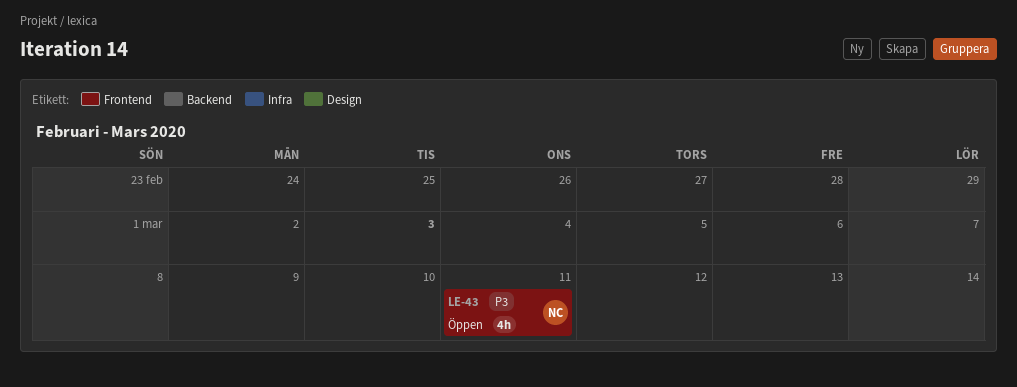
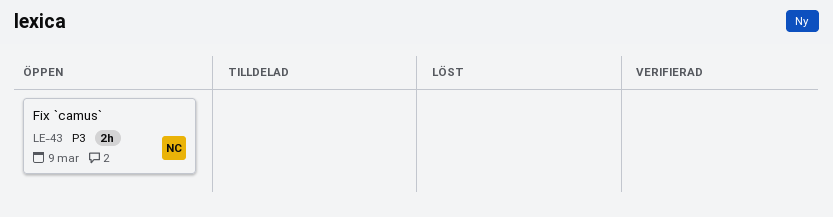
LE-43, estimate: 4h -> 2h
LE-43, due: Mar 11 -> Mar 9

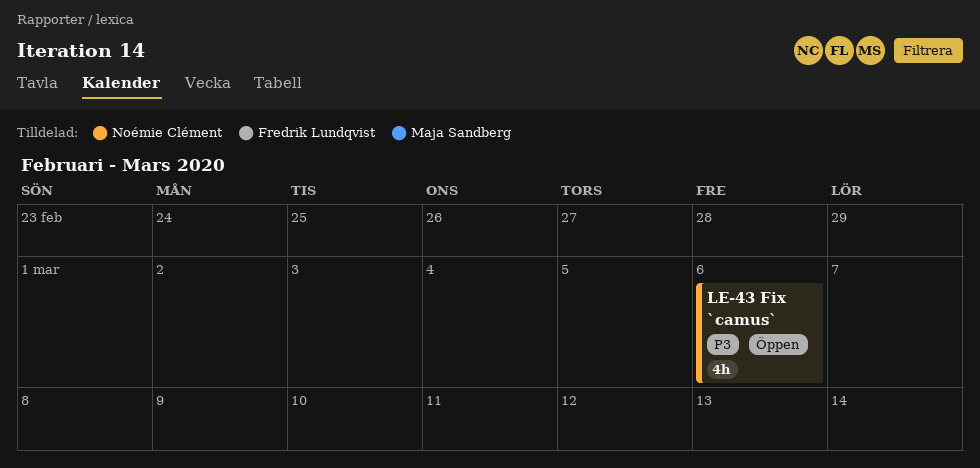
LE-43, estimate: 2h -> 4h
LE-43, due: Mar 9 -> Mar 6

